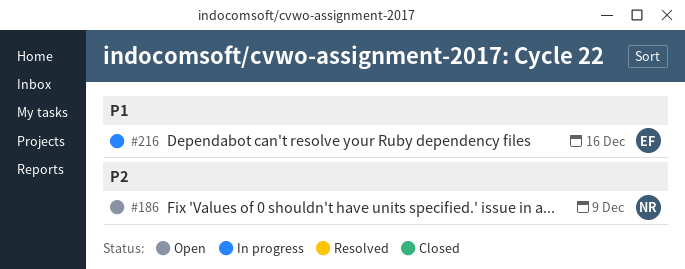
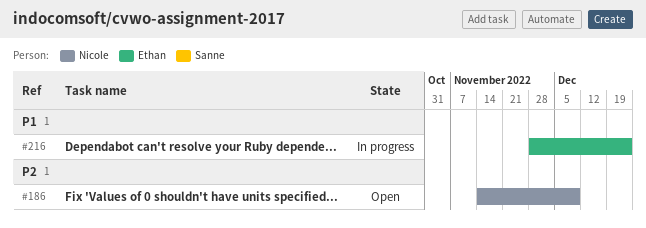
#216, due: Dec 16 -> Dec 23

